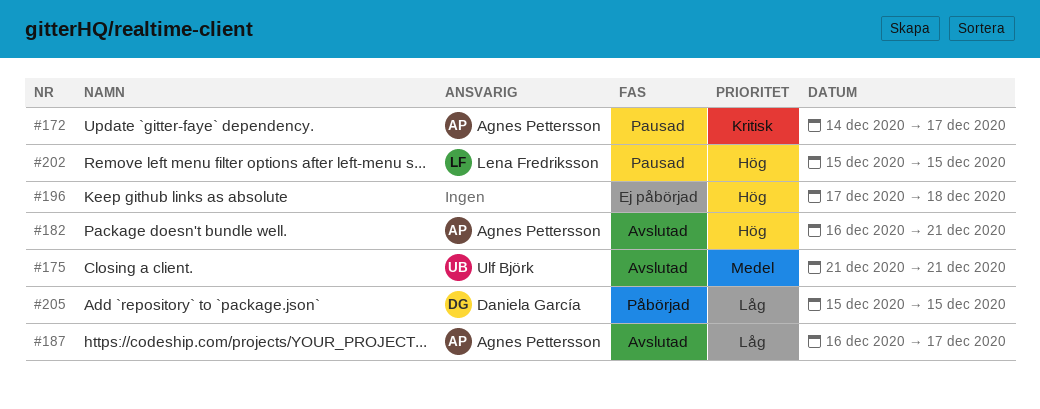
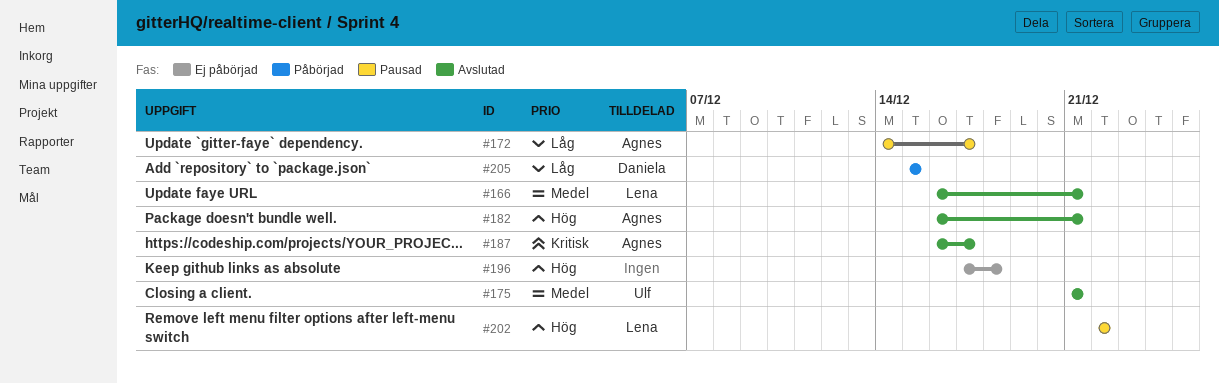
#166: none -> present
#172, priority: Kritisk -> Låg
#187, priority: Låg -> Kritisk
#202, start: Dec 15 -> Dec 22
#202, due: Dec 15 -> Dec 22

